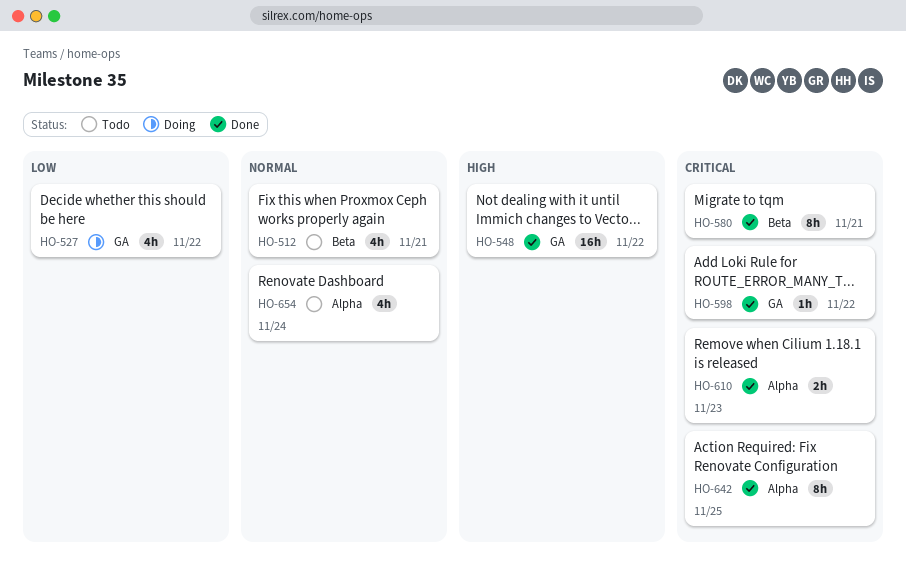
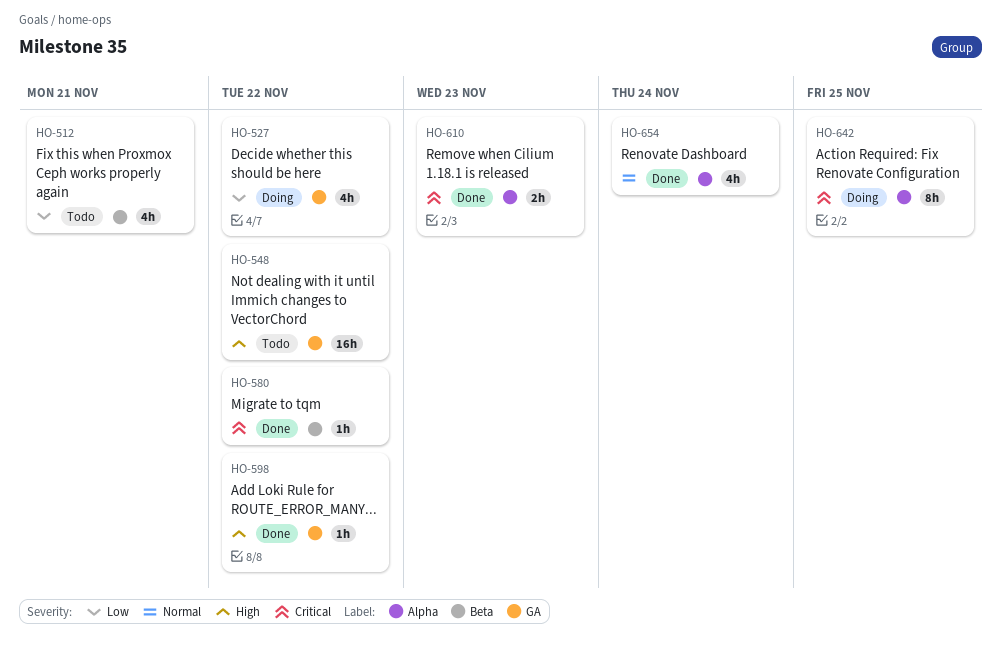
HO-512, priority: Normal -> Low
HO-548, status: Done -> Todo
HO-580, estimate: 8h -> 1h
HO-580, due: Nov 21 -> Nov 22
HO-598, priority: Critical -> High
HO-642, status: Done -> Doing
HO-654, status: Todo -> Done

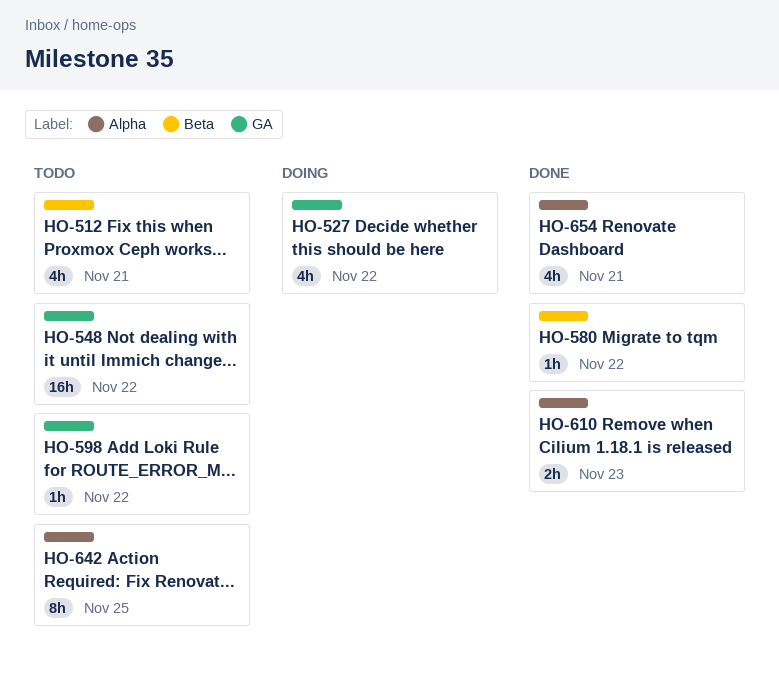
HO-598, status: Done -> Todo
HO-642, status: Doing -> Todo
HO-654, due: Nov 24 -> Nov 21

